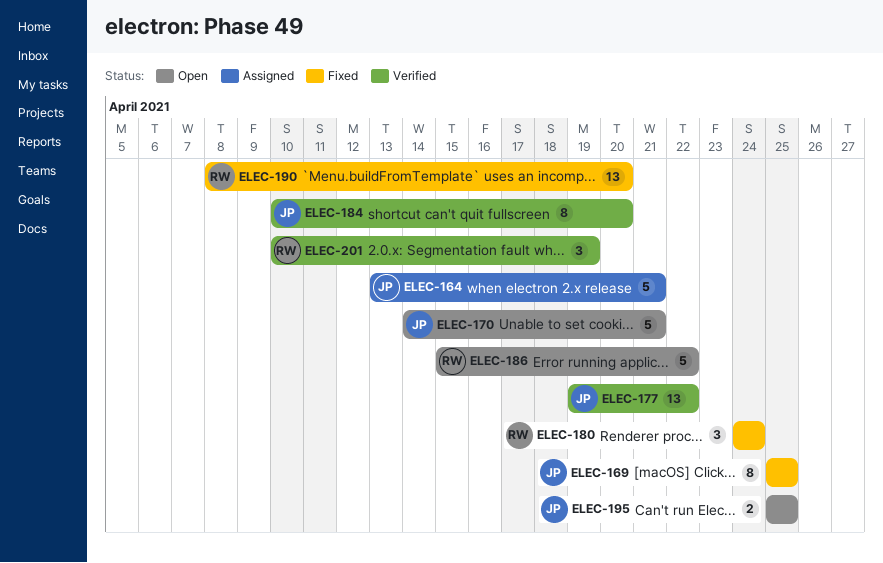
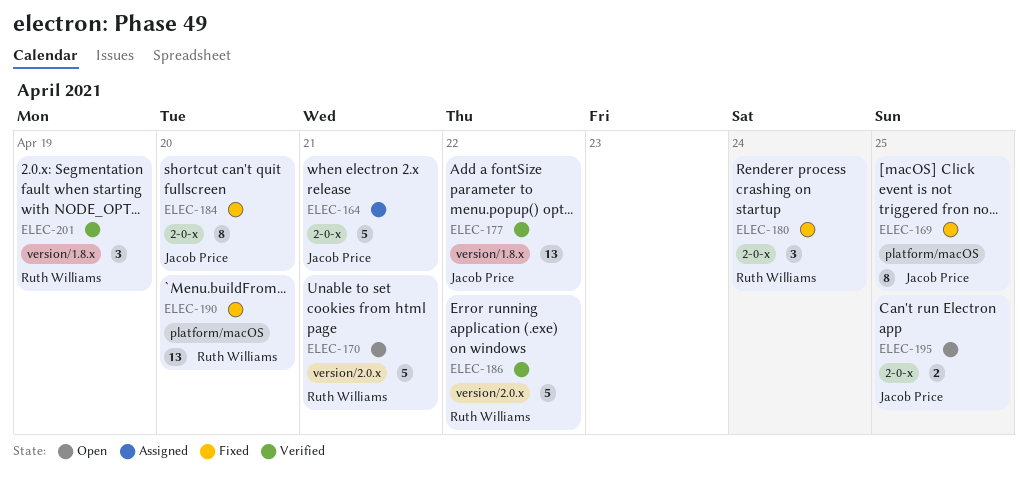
ELEC-170, owner: Jacob Price -> Ruth Williams
ELEC-184, status: Verified -> Fixed
ELEC-186, status: Open -> Verified

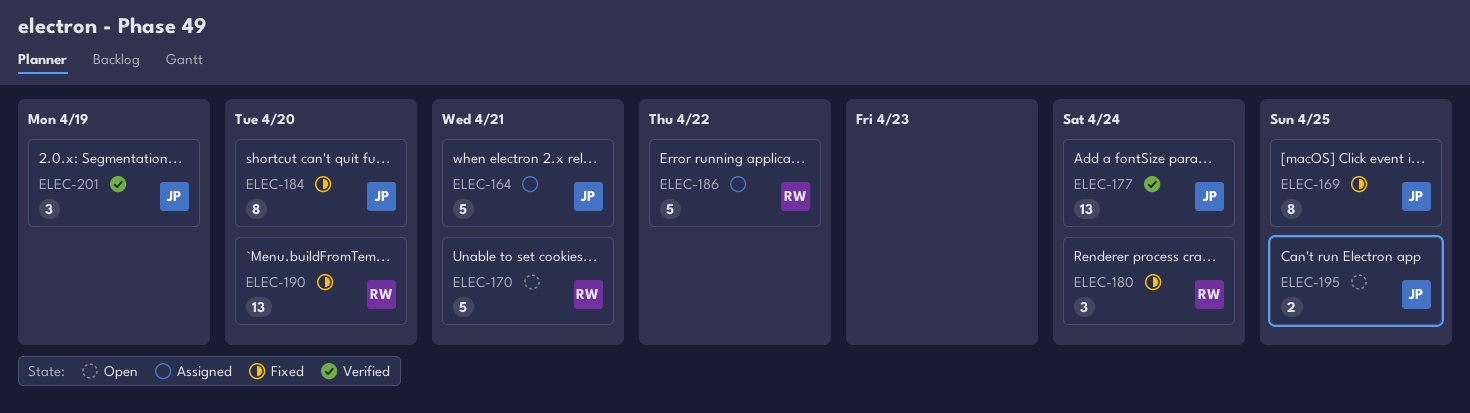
ELEC-177, due: Apr 22 -> Apr 24
ELEC-186, status: Verified -> Assigned
ELEC-201, owner: Ruth Williams -> Jacob Price

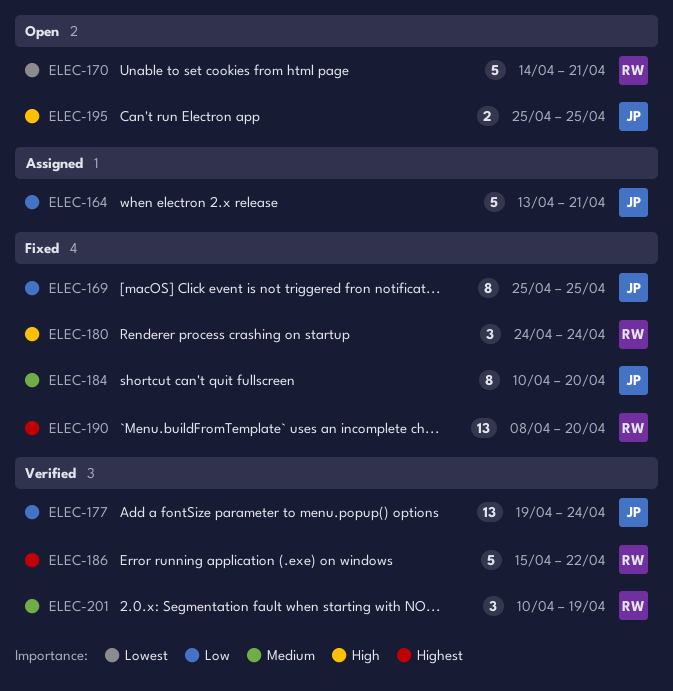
ELEC-186, status: Assigned -> Verified
ELEC-201, owner: JP -> RW

